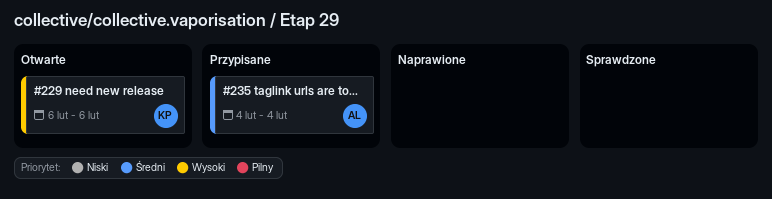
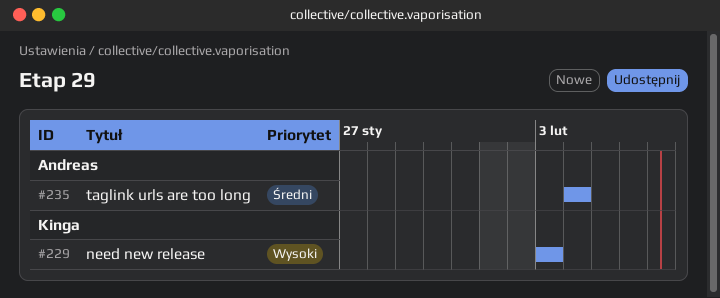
#229, start: Feb 6 -> Feb 3
#229, due: Feb 6 -> Feb 3

